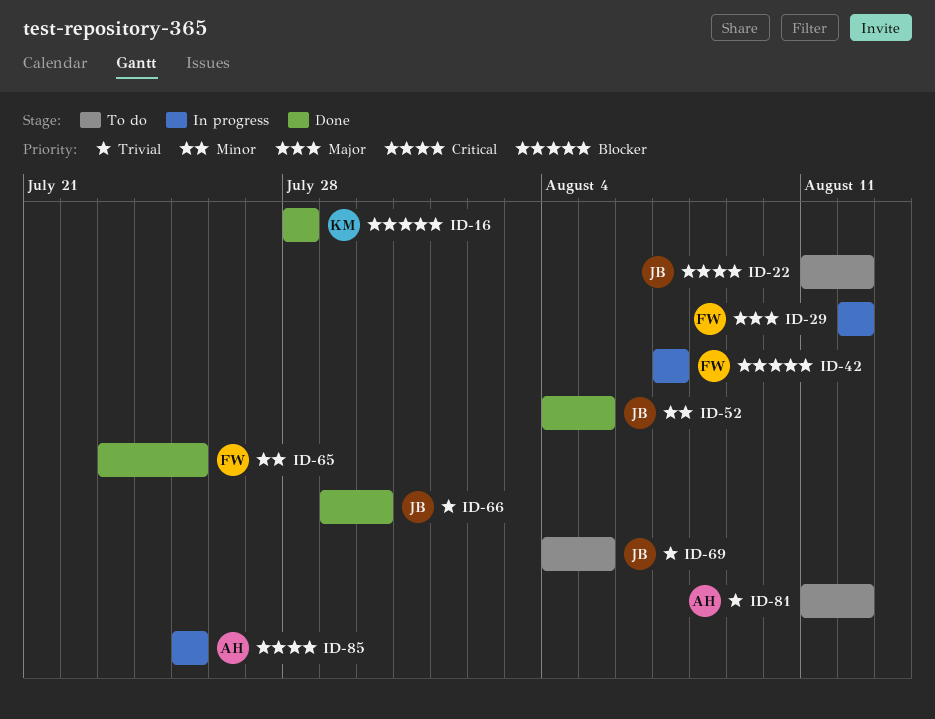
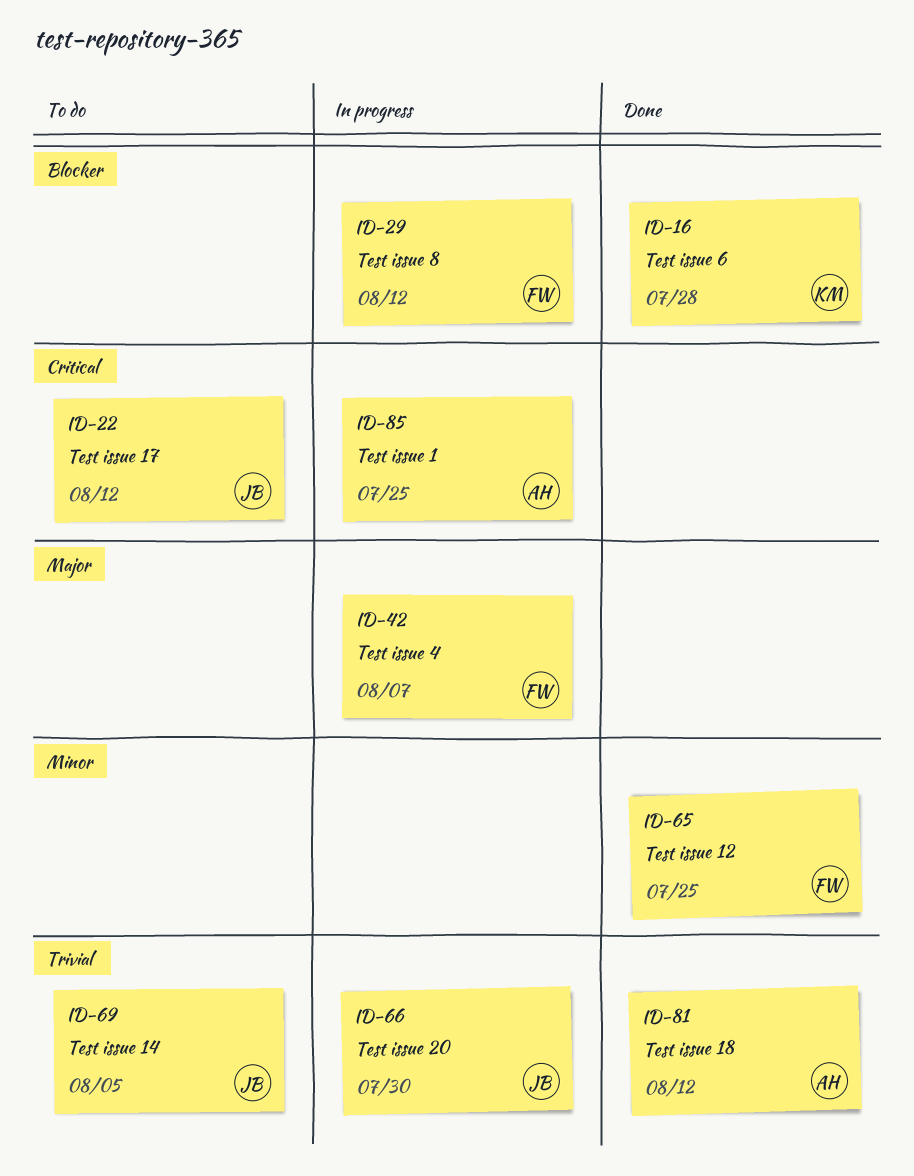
ID-29, priority: Major -> Blocker
ID-42, priority: Blocker -> Major
ID-52: present -> none
ID-66, status: Done -> In progress
ID-81, status: To do -> Done

